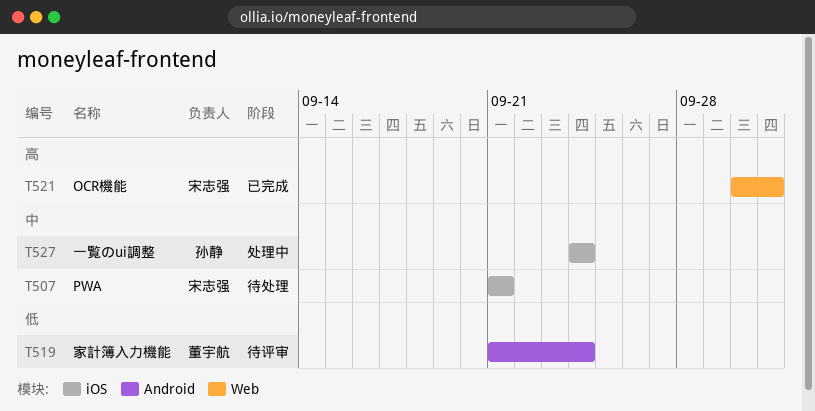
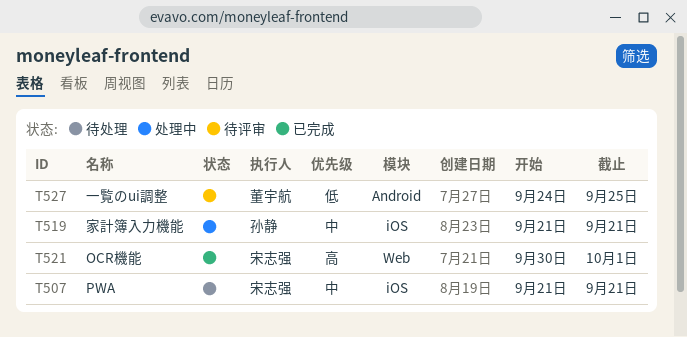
T519, status: 待评审 -> 处理中
T519, owner: 董宇航 -> 孙静
T519, priority: 低 -> 中
T519, label: Android -> iOS
T519, due: Sep 24 -> Sep 21
T527, status: 处理中 -> 待评审
T527, owner: 孙静 -> 董宇航
T527, priority: 中 -> 低
T527, label: iOS -> Android
T527, due: Sep 24 -> Sep 25

